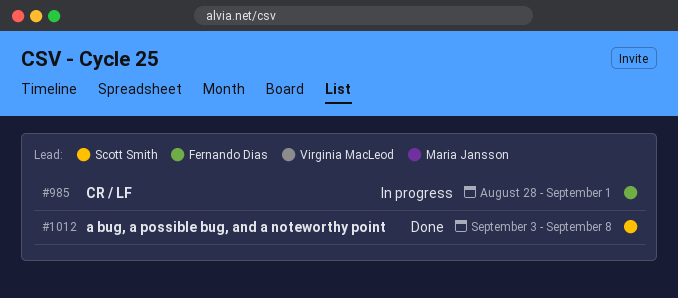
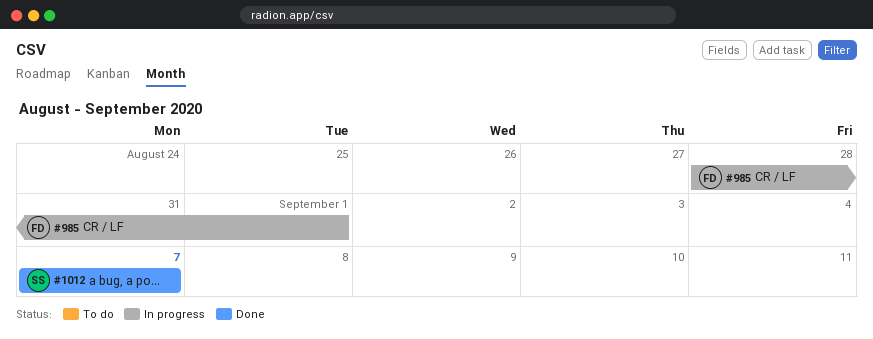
#1012, start: Sep 3 -> Sep 7
#1012, due: Sep 8 -> Sep 7

